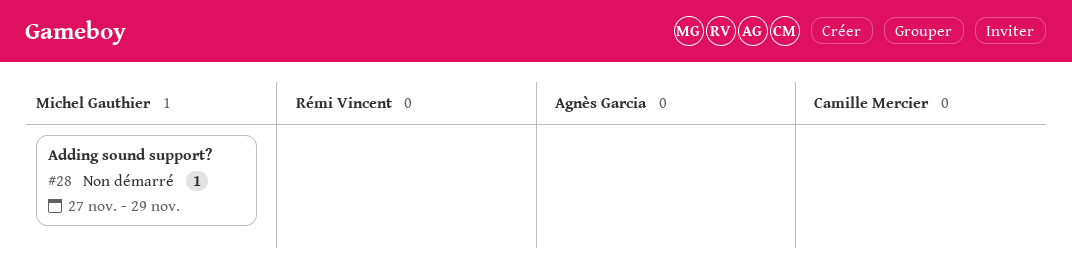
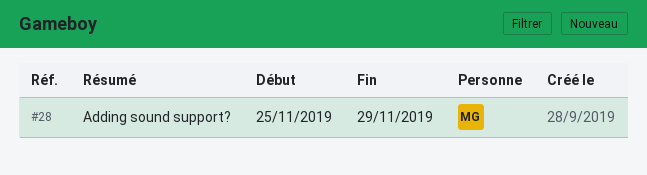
#28, start: Nov 27 -> Nov 25

